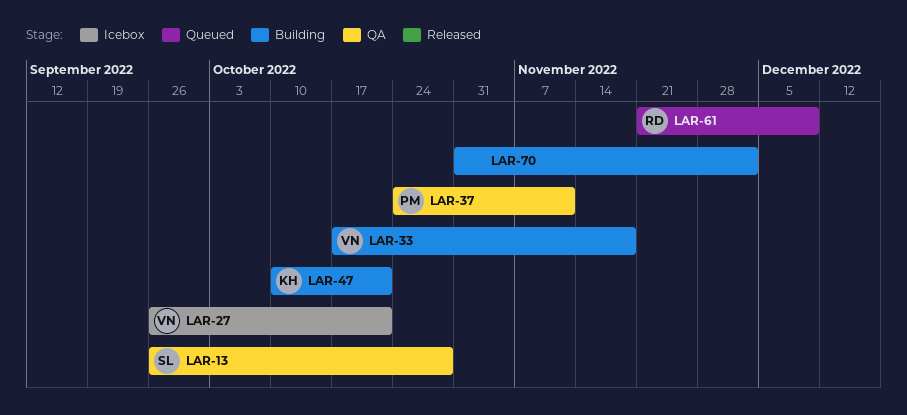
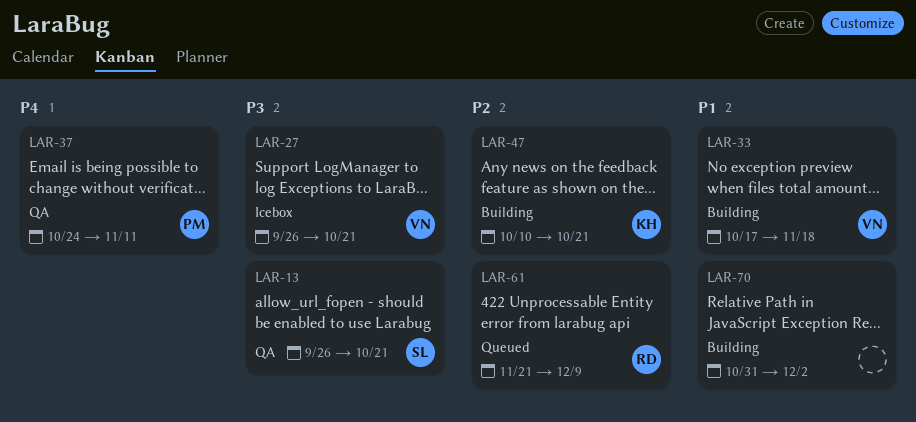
LAR-13, due: Oct 28 -> Oct 21

